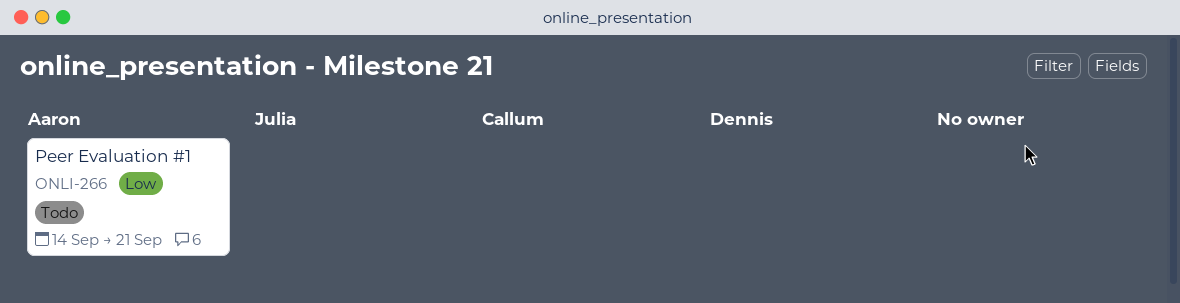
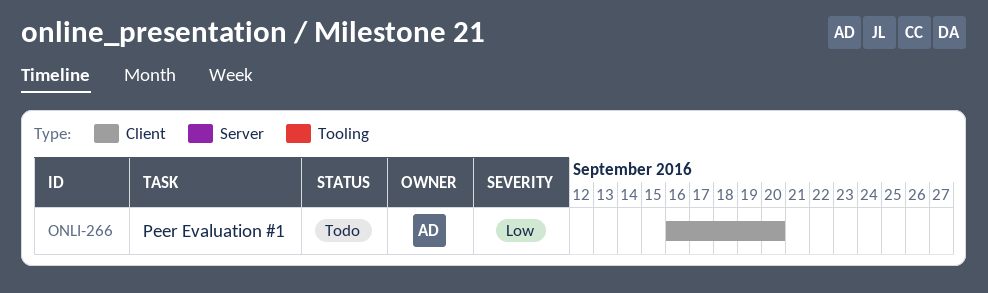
ONLI-266, start: Sep 14 -> Sep 16
ONLI-266, due: Sep 21 -> Sep 20

